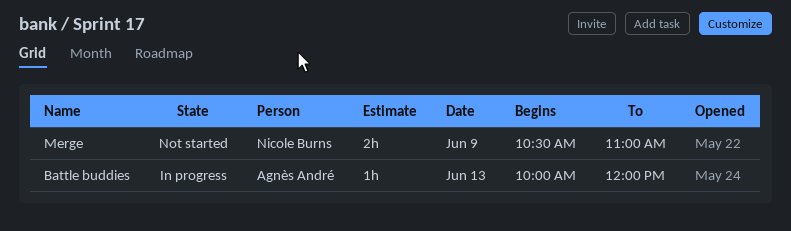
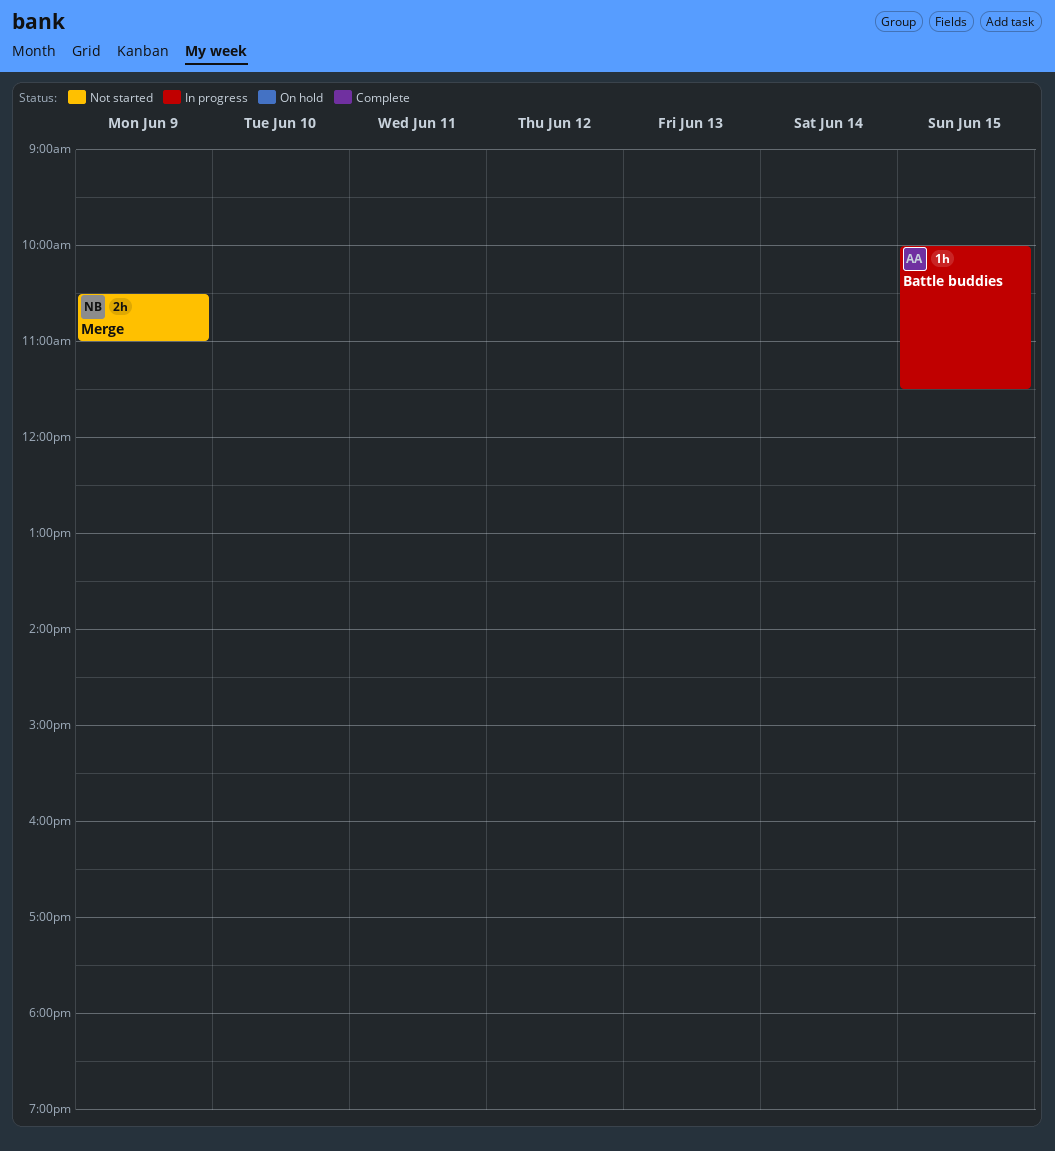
Battle buddies, day: Jun 13 -> Jun 15
Battle buddies, ends: 12:00 -> 11:30

